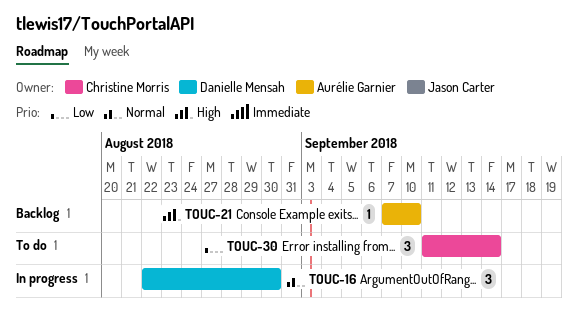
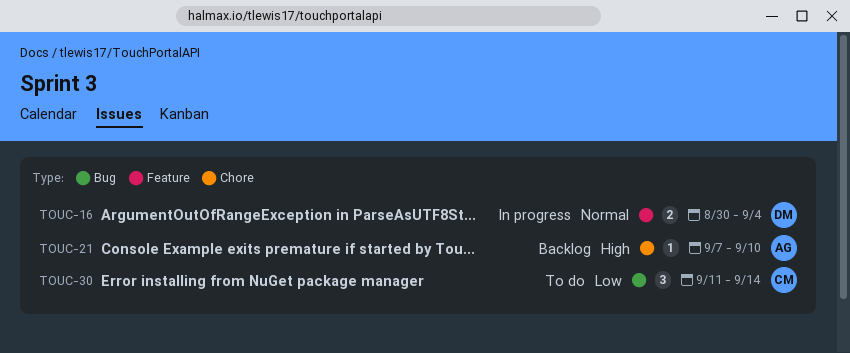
TOUC-16, estimate: 3 -> 2
TOUC-16, start: Aug 22 -> Aug 30
TOUC-16, due: Aug 30 -> Sep 4

